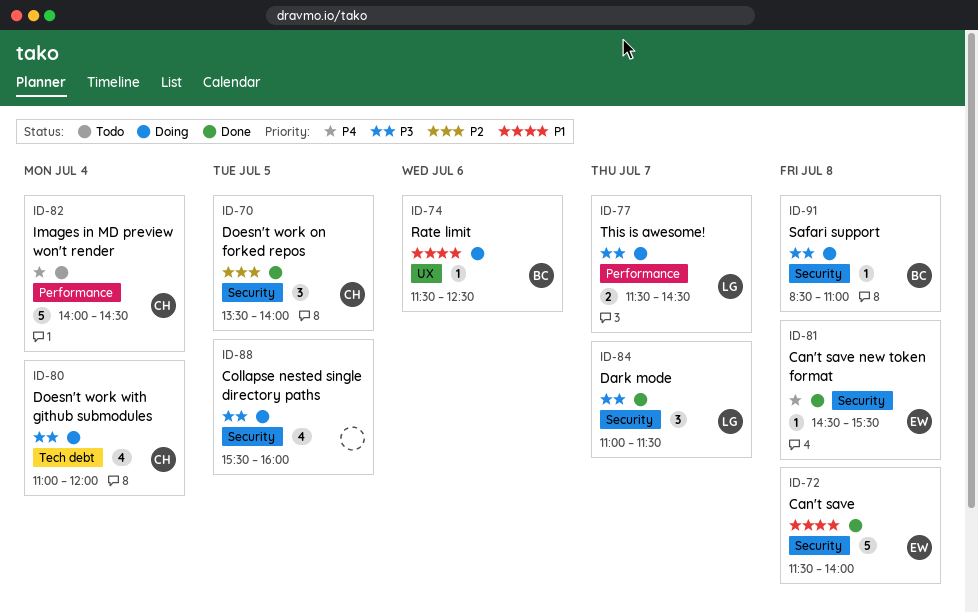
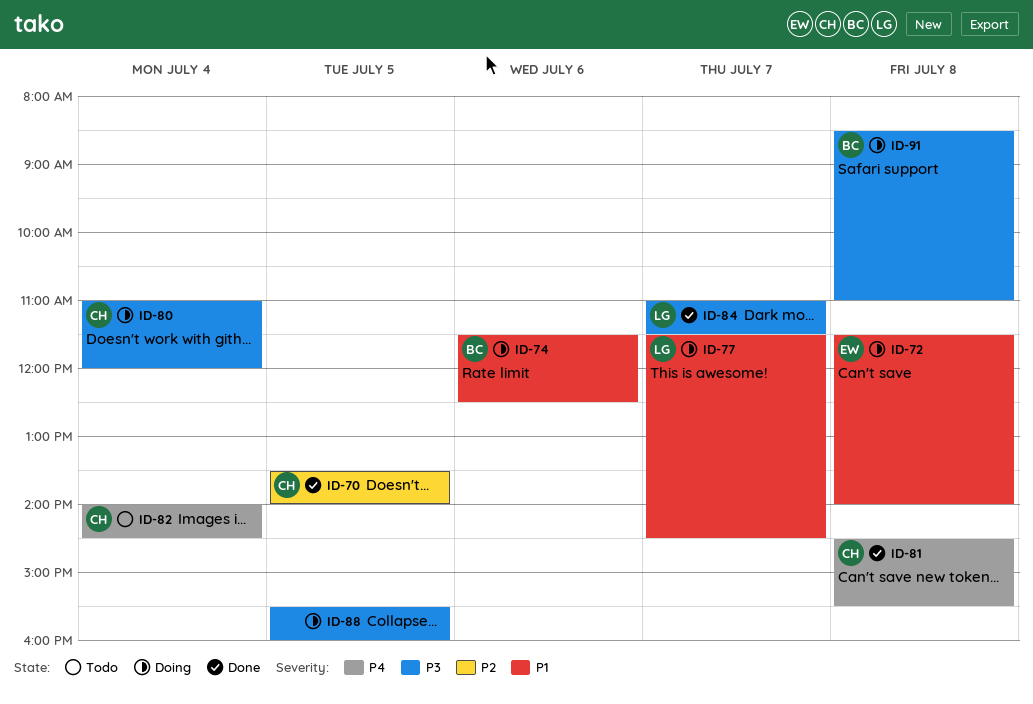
ID-72, status: Done -> Doing
ID-77, priority: P3 -> P1
ID-81, owner: EW -> CH

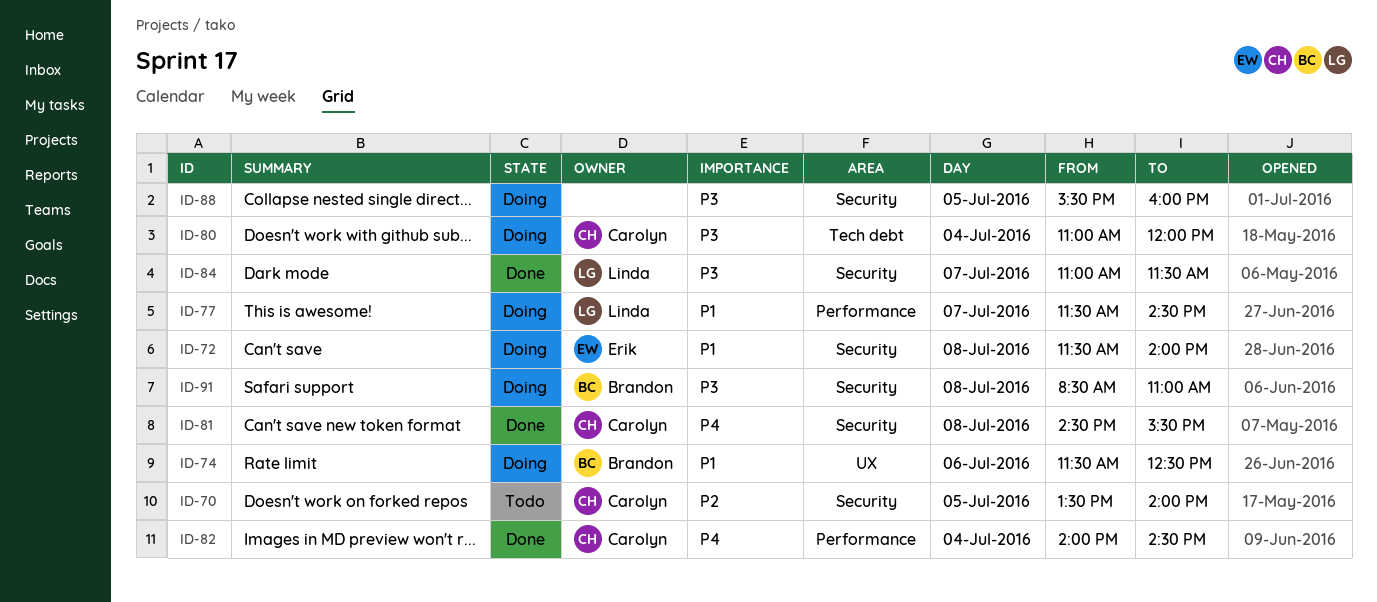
ID-70, status: Done -> Todo
ID-82, status: Todo -> Done

